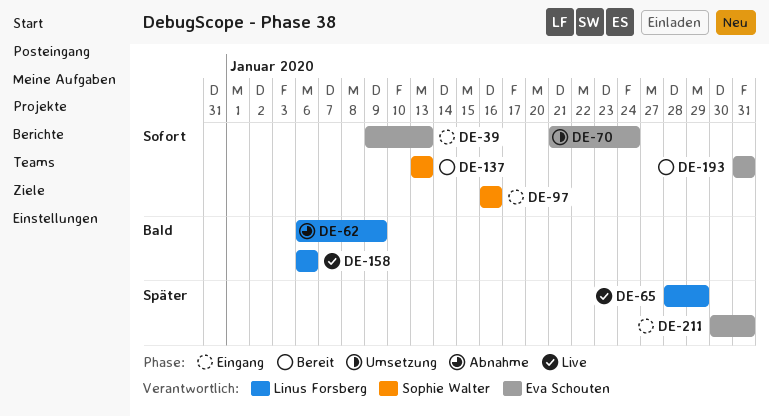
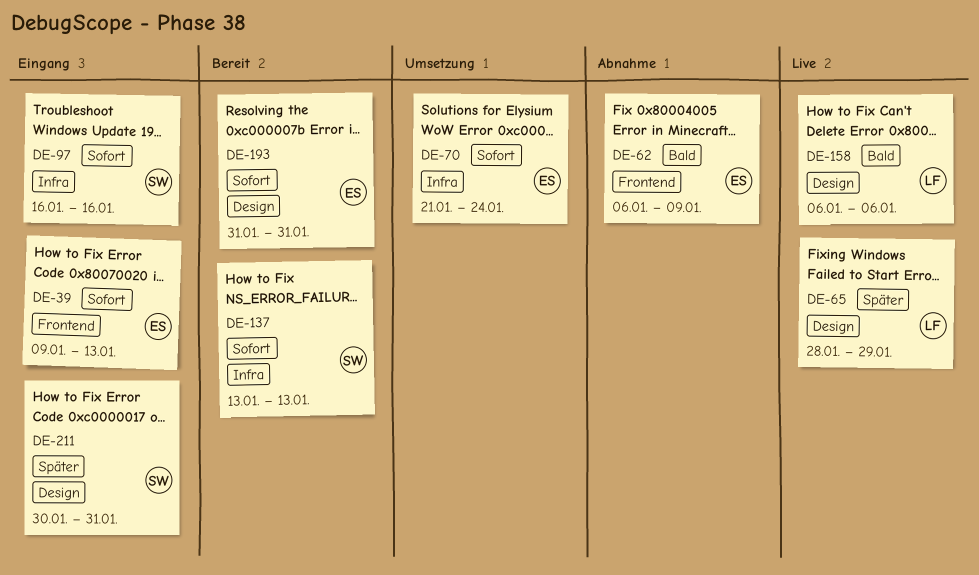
DE-62, owner: Linus Forsberg -> Eva Schouten
DE-211, owner: Eva Schouten -> Sophie Walter

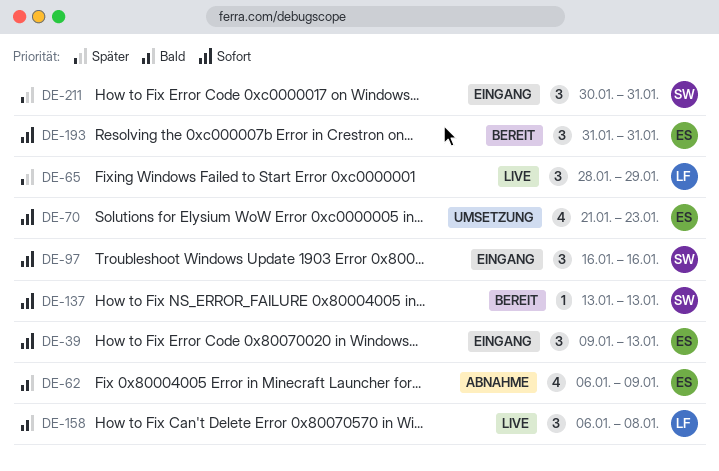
DE-70, due: Jan 24 -> Jan 23
DE-158, due: Jan 6 -> Jan 8

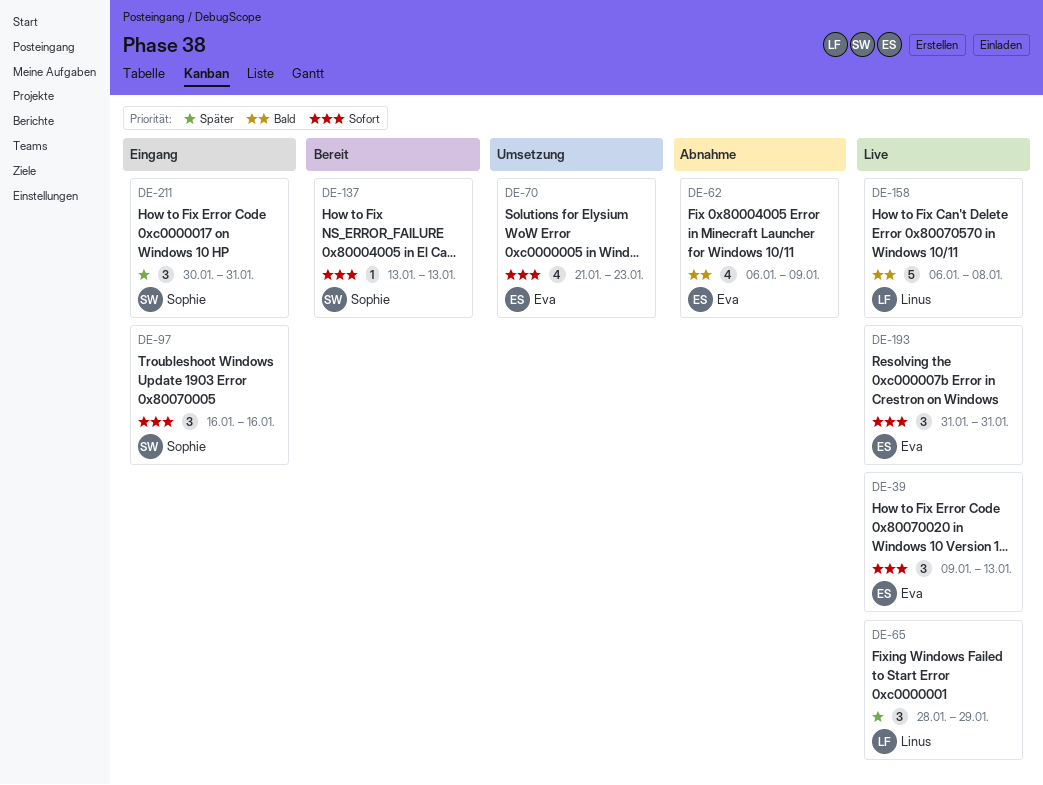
DE-39, status: Eingang -> Live
DE-158, estimate: 3 -> 5
DE-193, status: Bereit -> Live

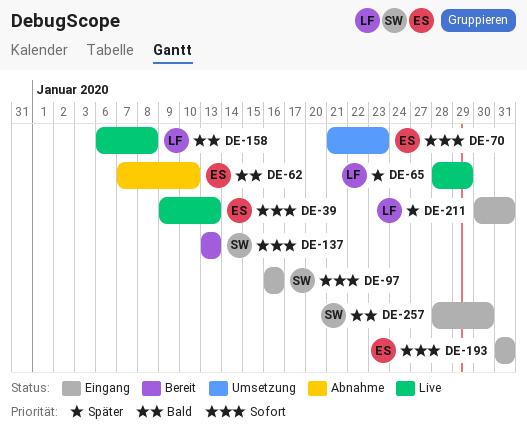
DE-62, start: Jan 6 -> Jan 7
DE-62, due: Jan 9 -> Jan 10
DE-193, status: Live -> Eingang
DE-211, owner: Sophie -> Linus
DE-257: none -> present

